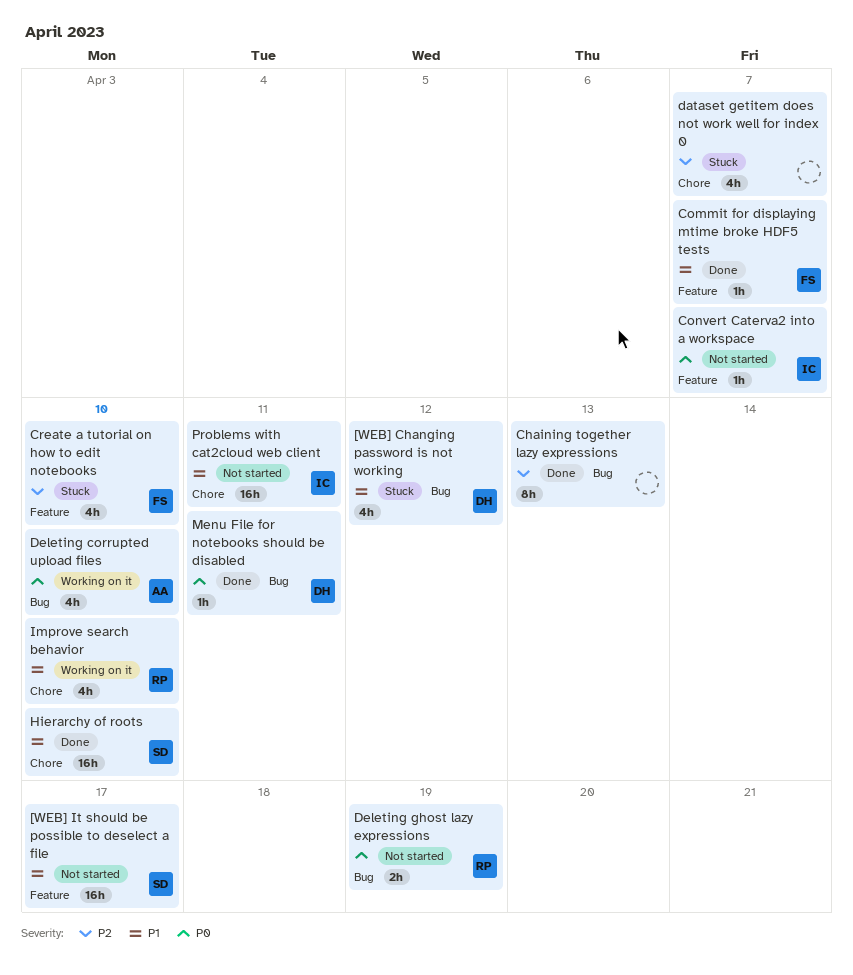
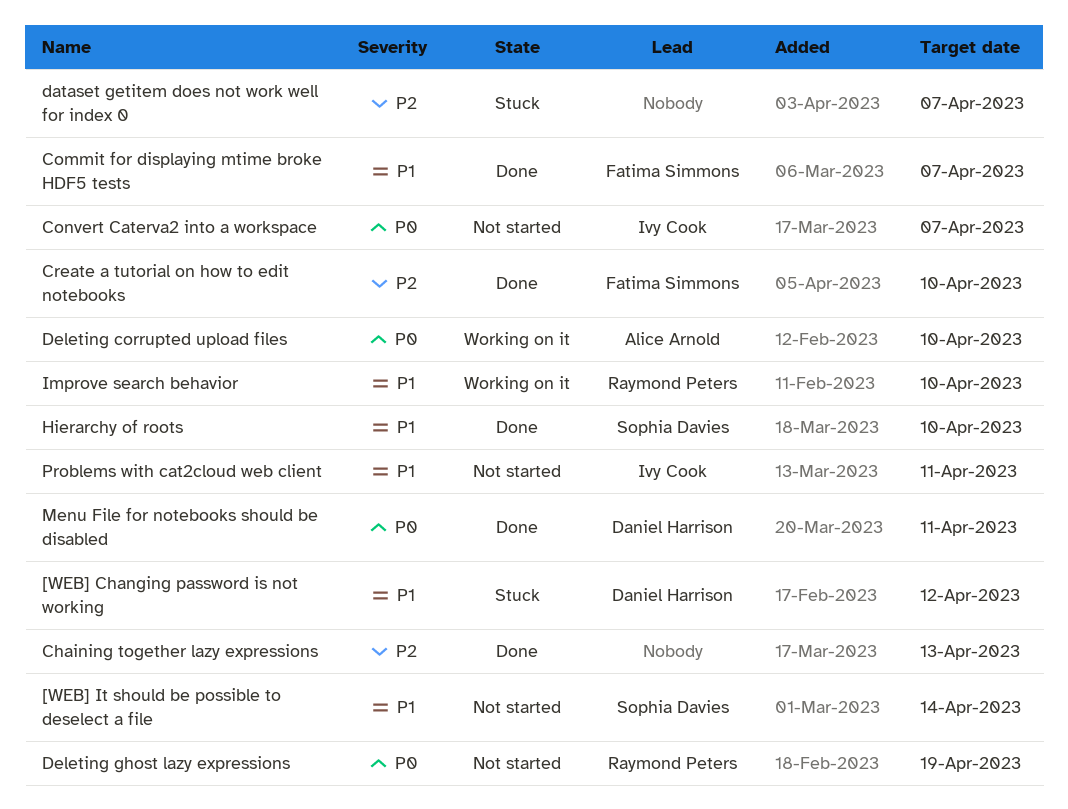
[WEB] It should be possible to deselect a file, due: Apr 17 -> Apr 14
Create a tutorial on how to edit notebooks, status: Stuck -> Done

